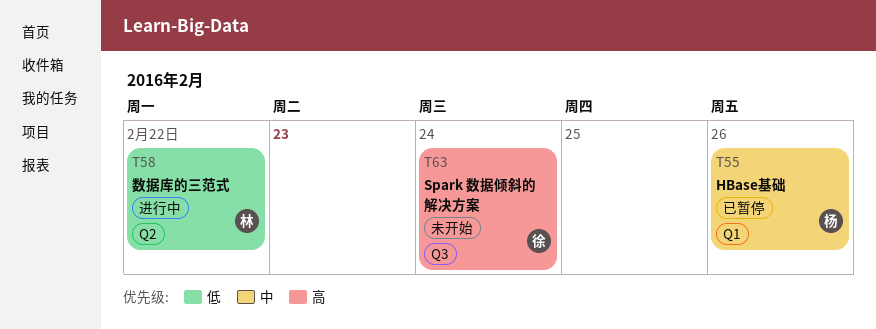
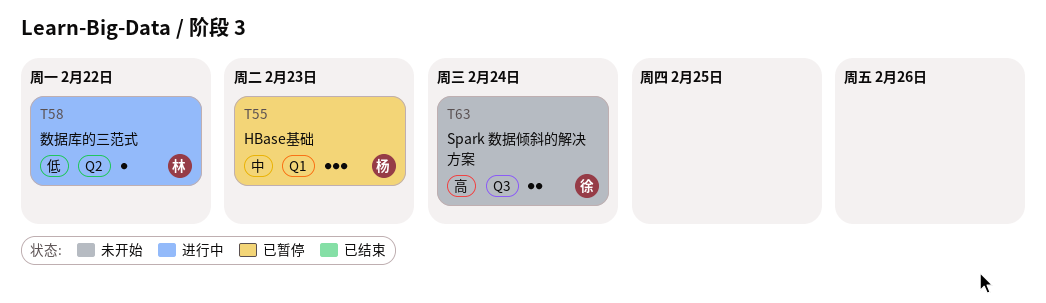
T55, due: Feb 26 -> Feb 23

